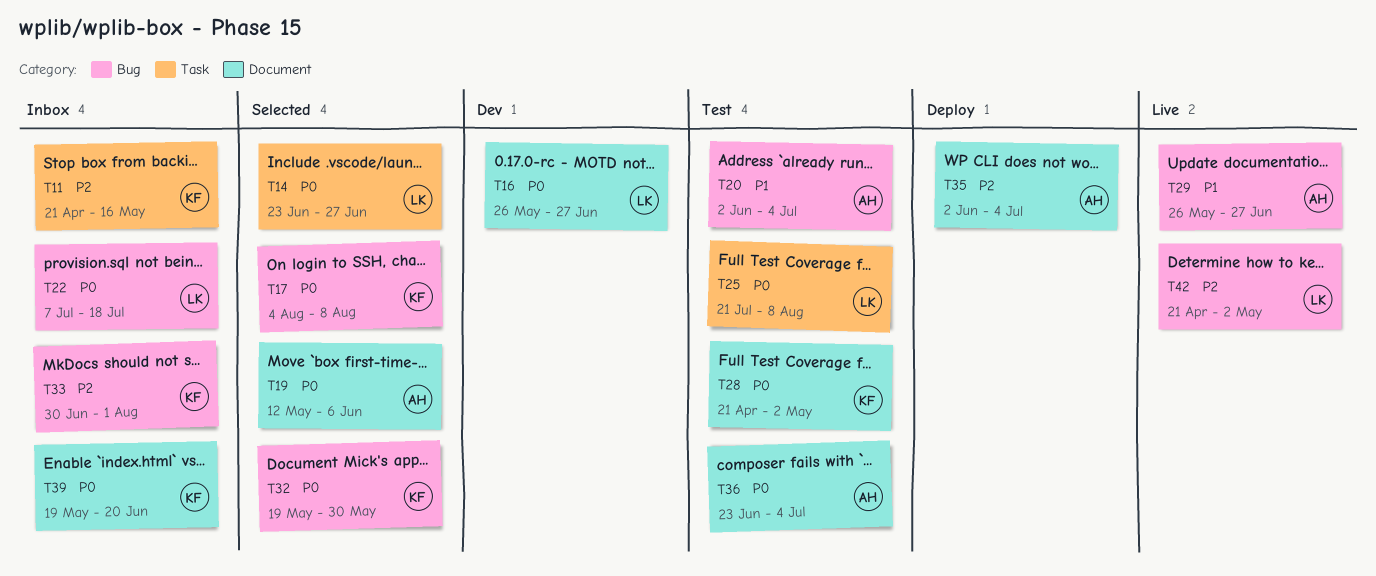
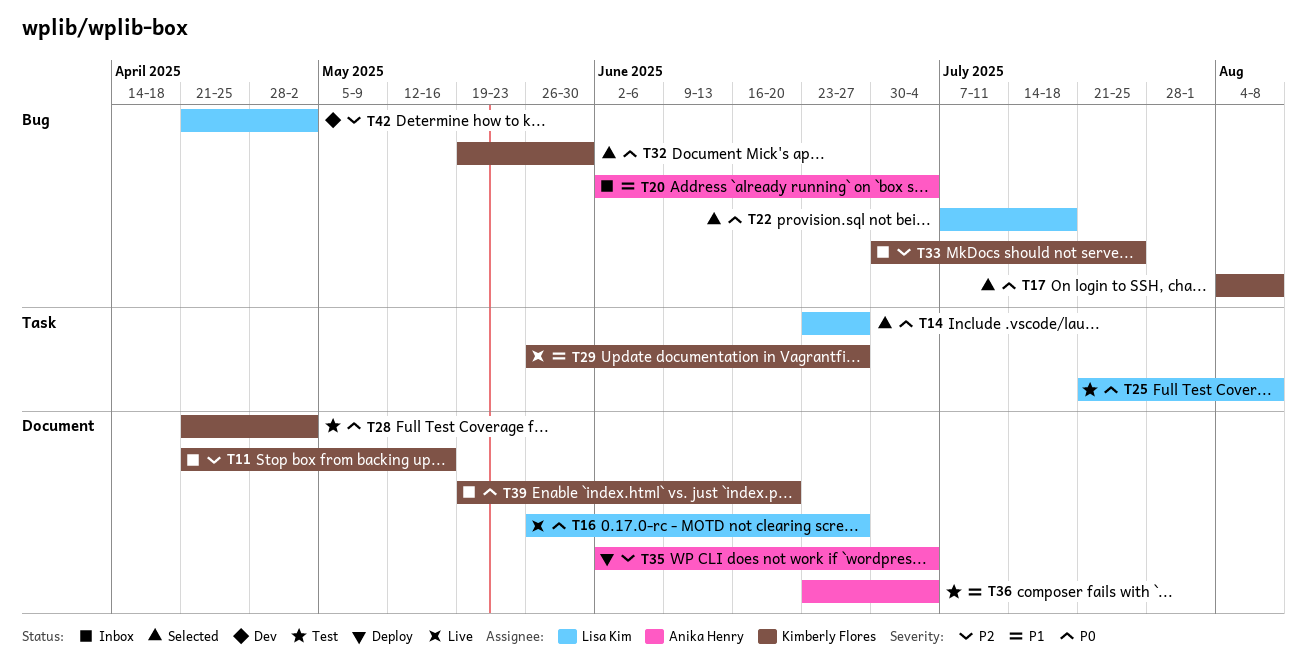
T11, label: Task -> Document
T16, status: Dev -> Live
T19: present -> none
T20, status: Test -> Inbox
T22, status: Inbox -> Selected
T29, owner: Anika Henry -> Kimberly Flores
T29, label: Bug -> Task
T33, due: Aug 1 -> Jul 25
T36, priority: P0 -> P1
T42, status: Live -> Dev

